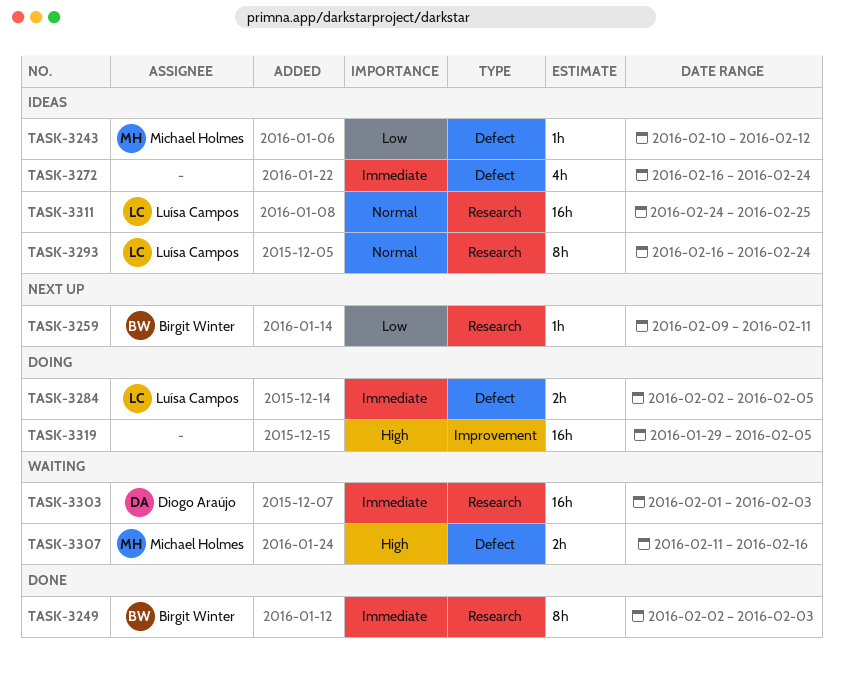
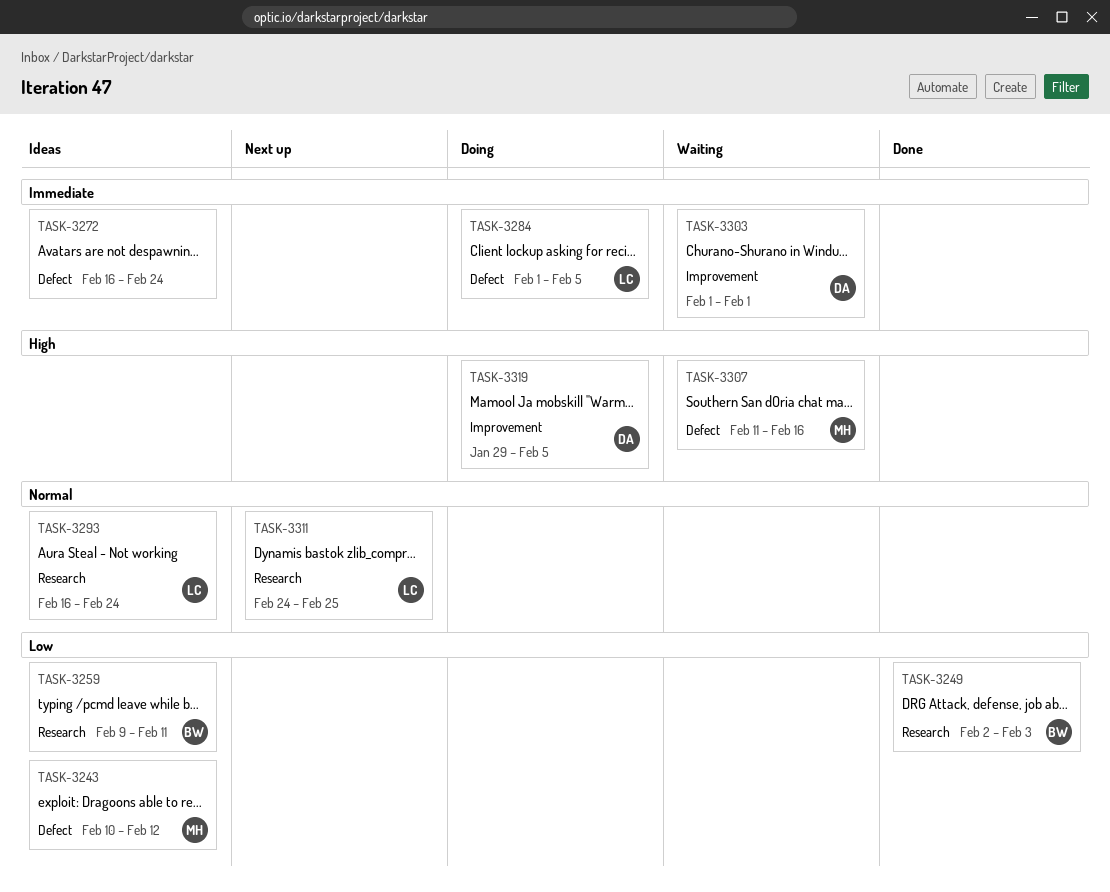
TASK-3249, priority: Immediate -> Low
TASK-3259, status: Next up -> Ideas
TASK-3284, start: Feb 2 -> Feb 1
TASK-3303, label: Research -> Improvement
TASK-3303, due: Feb 3 -> Feb 1
TASK-3311, status: Ideas -> Next up
TASK-3319, owner: none -> Diogo Araújo

